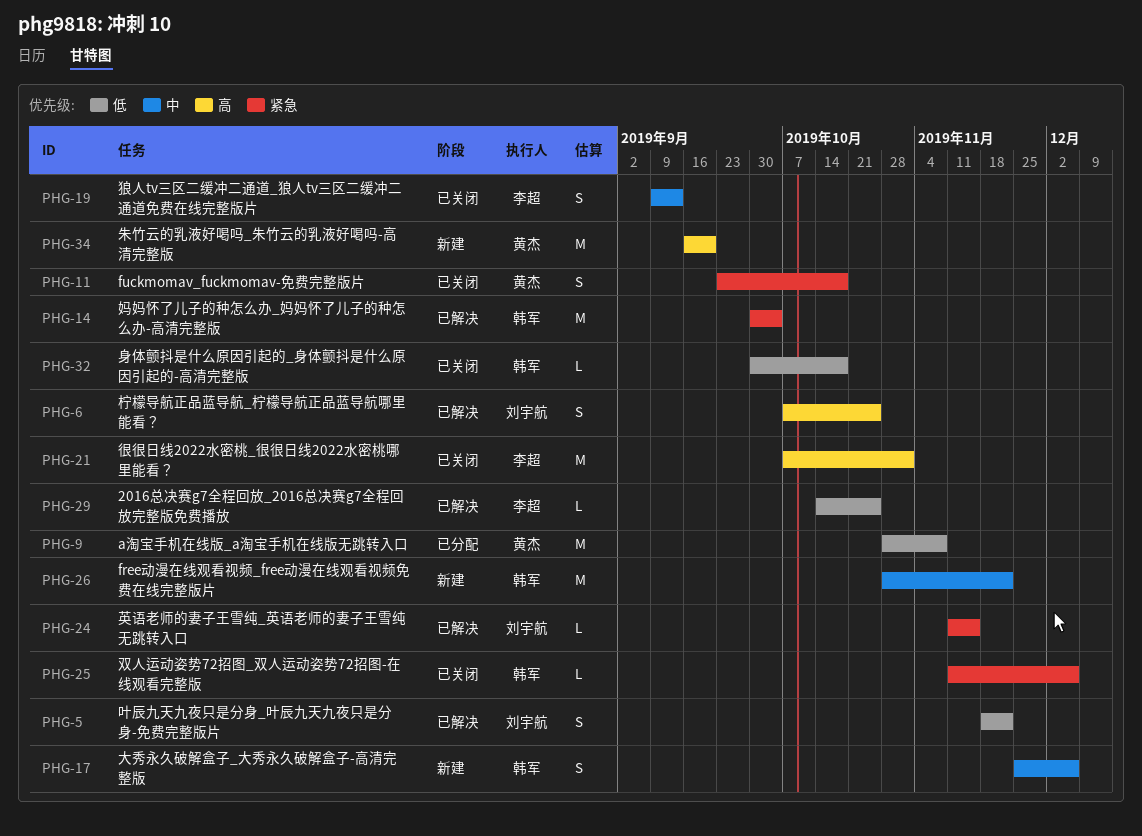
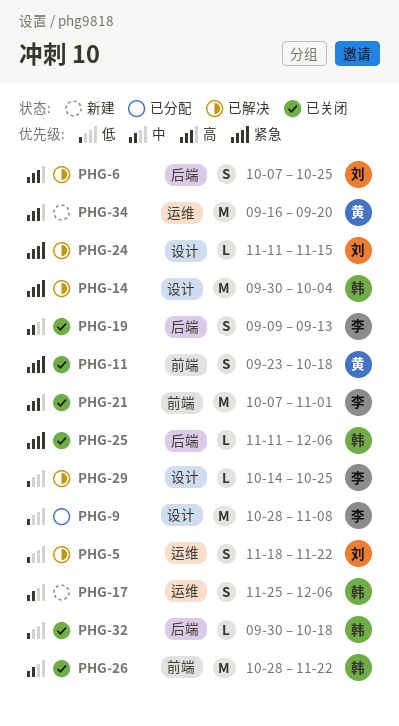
PHG-9, owner: 黄杰 -> 李超
PHG-26, status: 新建 -> 已关闭

